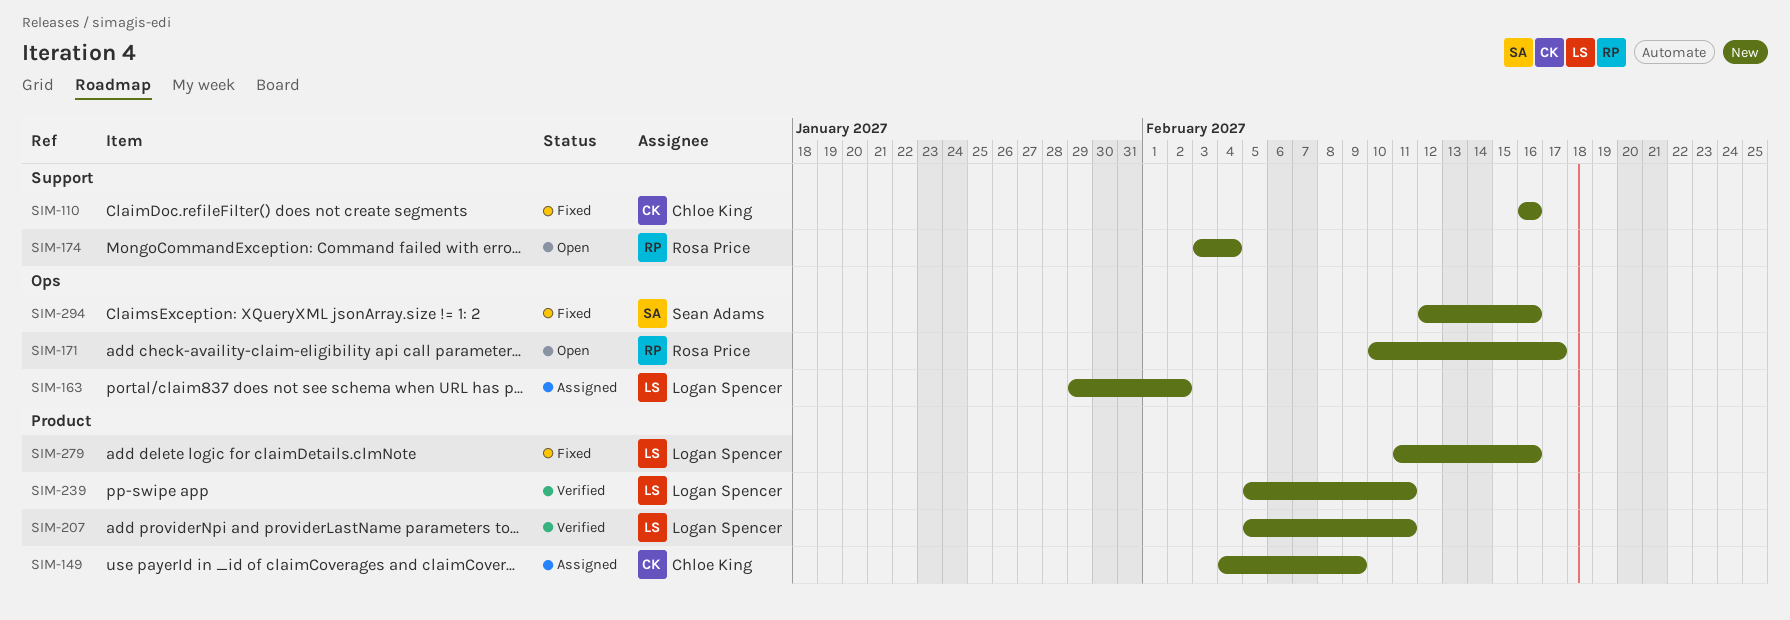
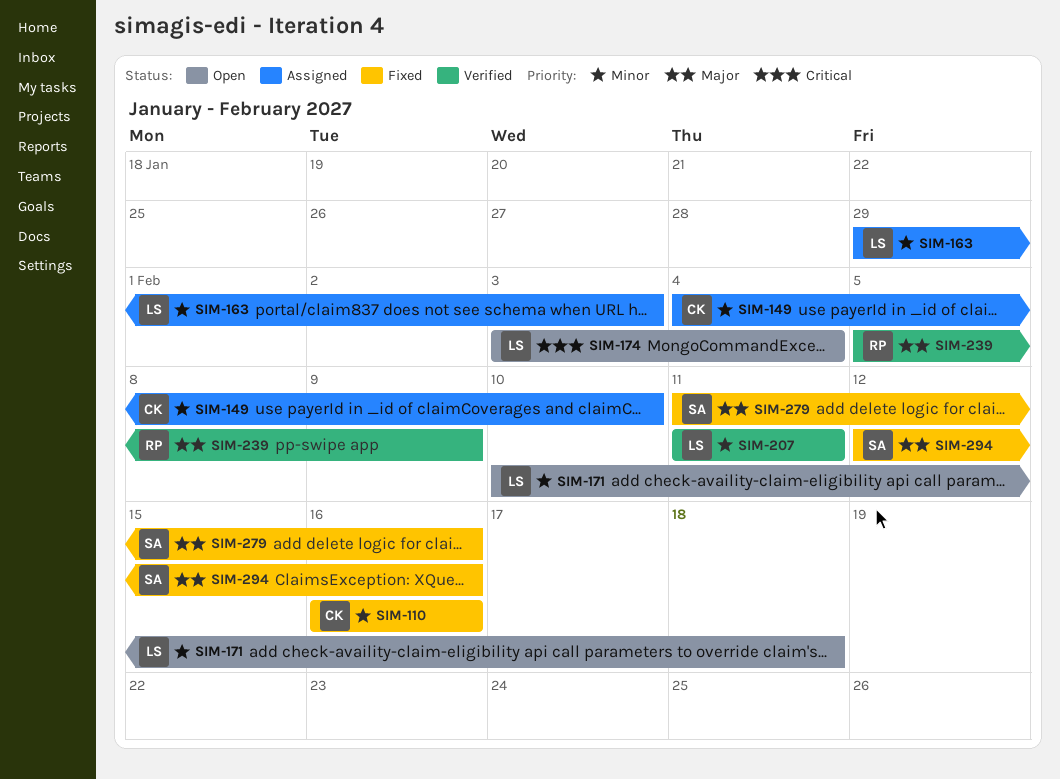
SIM-149, due: Feb 9 -> Feb 10
SIM-163, due: Feb 2 -> Feb 3
SIM-171, owner: Rosa Price -> Logan Spencer
SIM-171, due: Feb 17 -> Feb 18
SIM-174, owner: Rosa Price -> Logan Spencer
SIM-207, start: Feb 5 -> Feb 11
SIM-239, owner: Logan Spencer -> Rosa Price
SIM-239, due: Feb 11 -> Feb 9
SIM-279, owner: Logan Spencer -> Sean Adams

